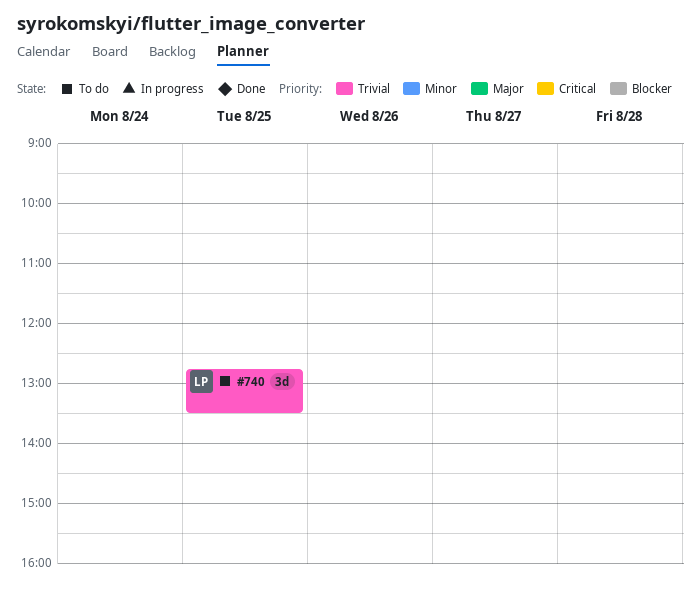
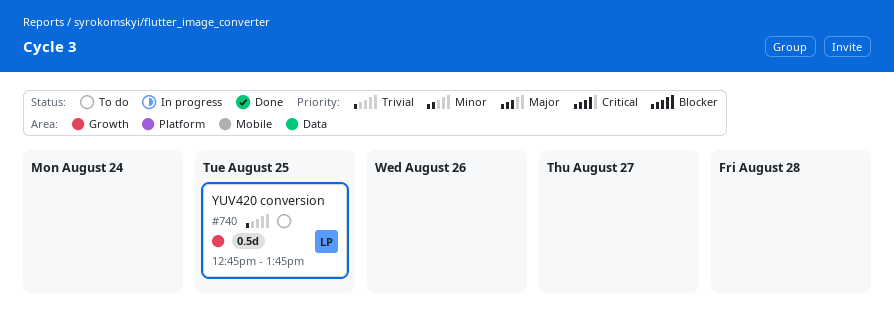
#740, estimate: 3d -> 0.5d
#740, ends: 13:30 -> 13:45

